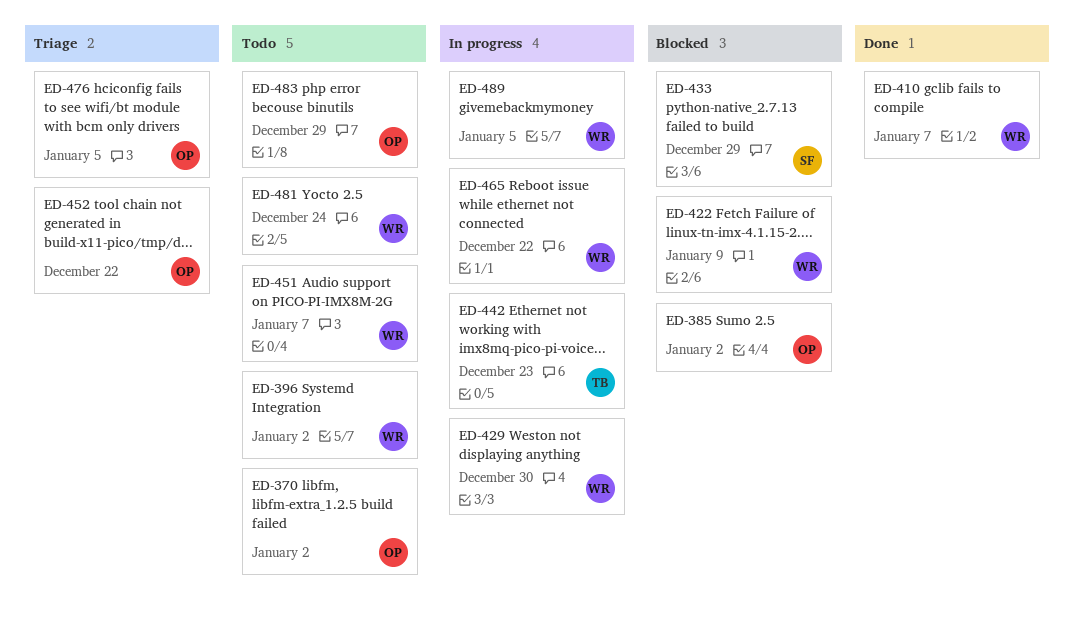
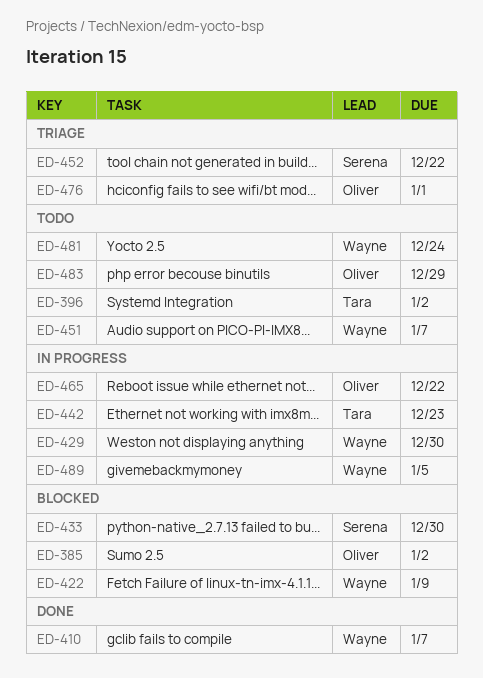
ED-370: present -> none
ED-396, owner: Wayne -> Tara
ED-433, due: Dec 29 -> Dec 30
ED-452, owner: Oliver -> Serena
ED-465, owner: Wayne -> Oliver
ED-476, due: Jan 5 -> Jan 1

